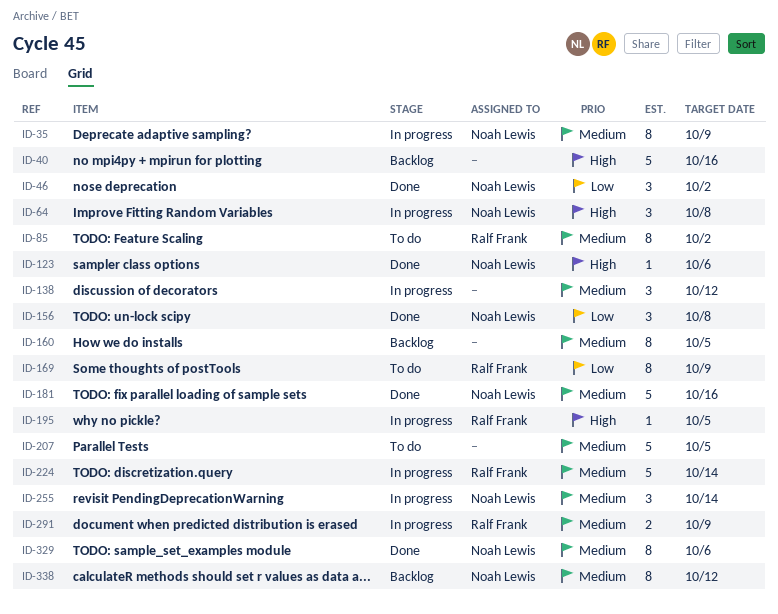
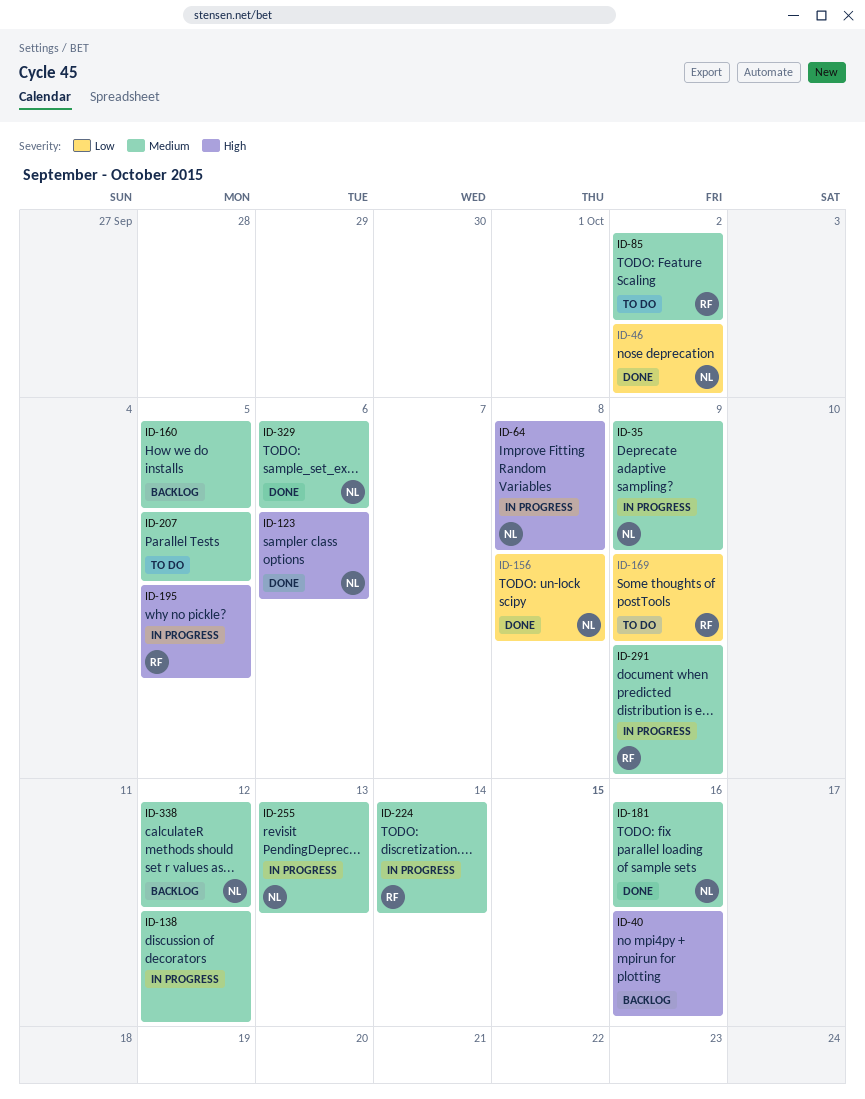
ID-255, due: Oct 14 -> Oct 13

